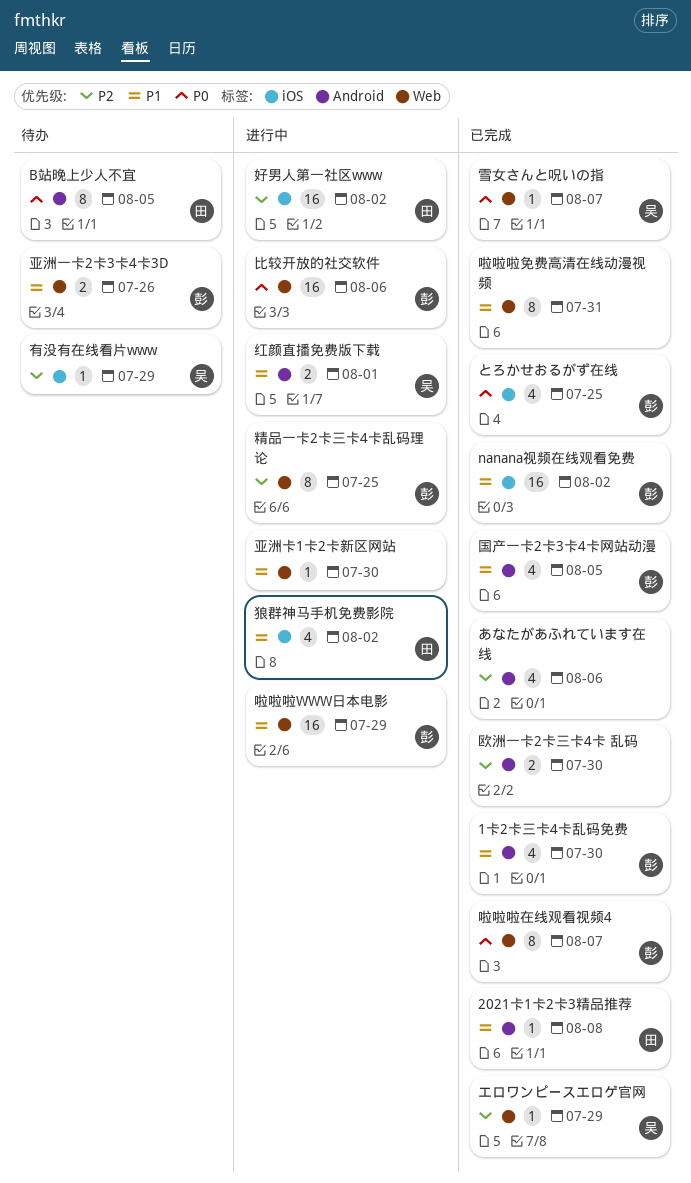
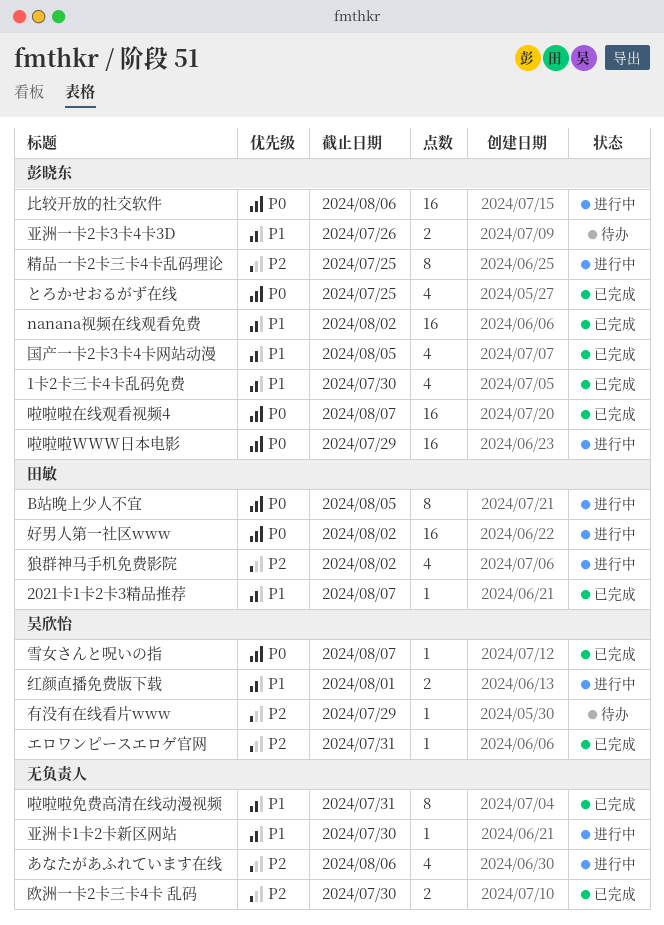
2021卡1卡2卡3精品推荐, due: Aug 8 -> Aug 7
B站晚上少人不宜, status: 待办 -> 进行中
あなたがあふれています在线, status: 已完成 -> 进行中
エロワンピースエロゲ官网, due: Jul 29 -> Jul 31
啦啦啦WWW日本电影, priority: P1 -> P0
啦啦啦在线观看视频4, estimate: 8 -> 16
好男人第一社区www, priority: P2 -> P0
狼群神马手机免费影院, priority: P1 -> P2

